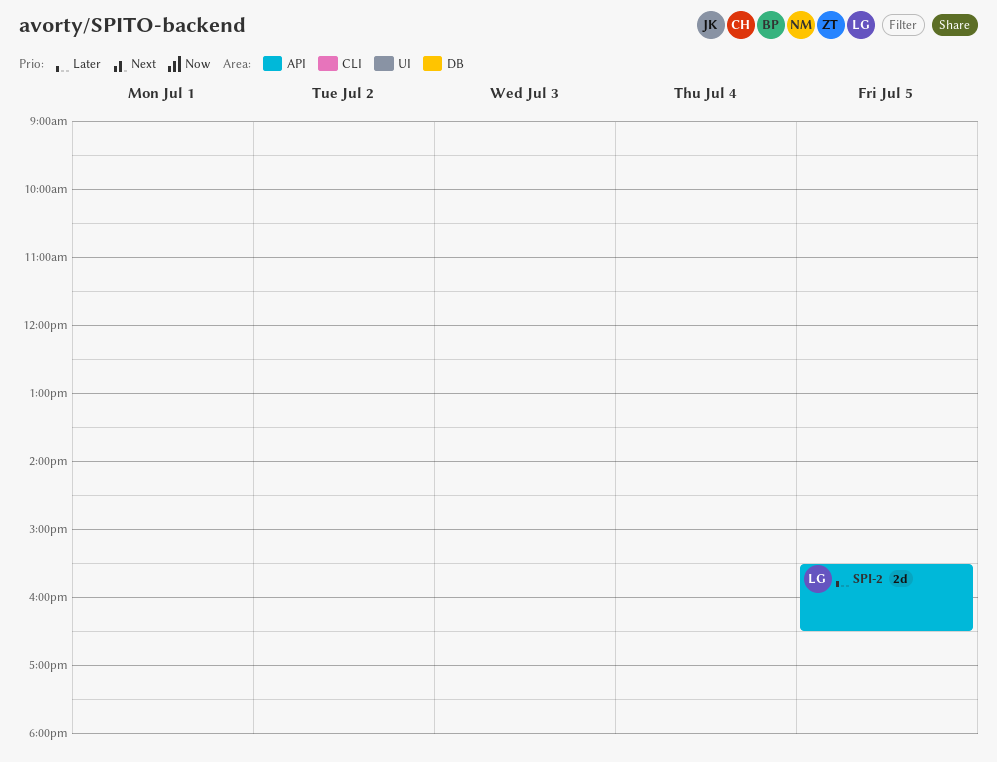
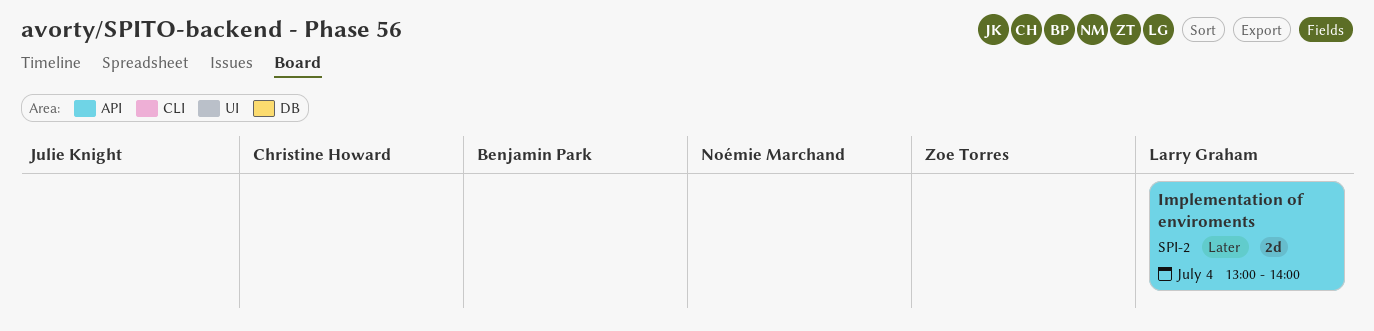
SPI-2, day: Jul 5 -> Jul 4
SPI-2, begins: 15:30 -> 13:00
SPI-2, ends: 16:30 -> 14:00

